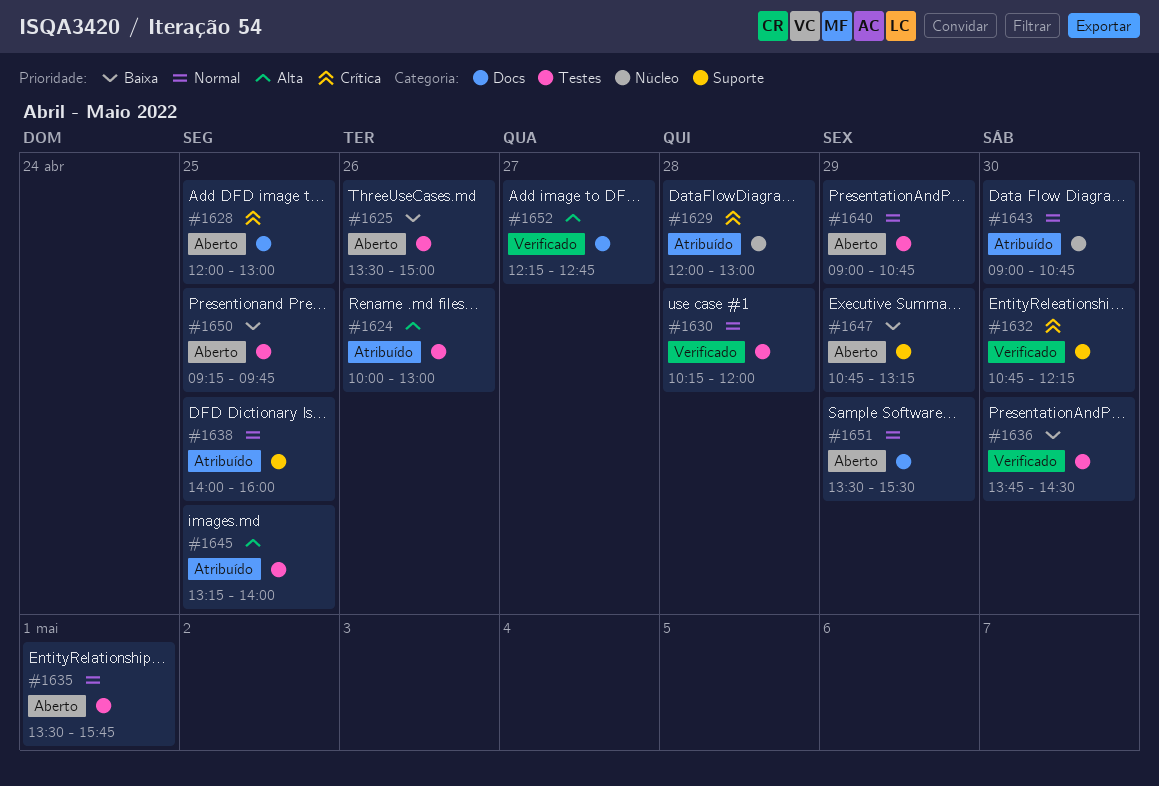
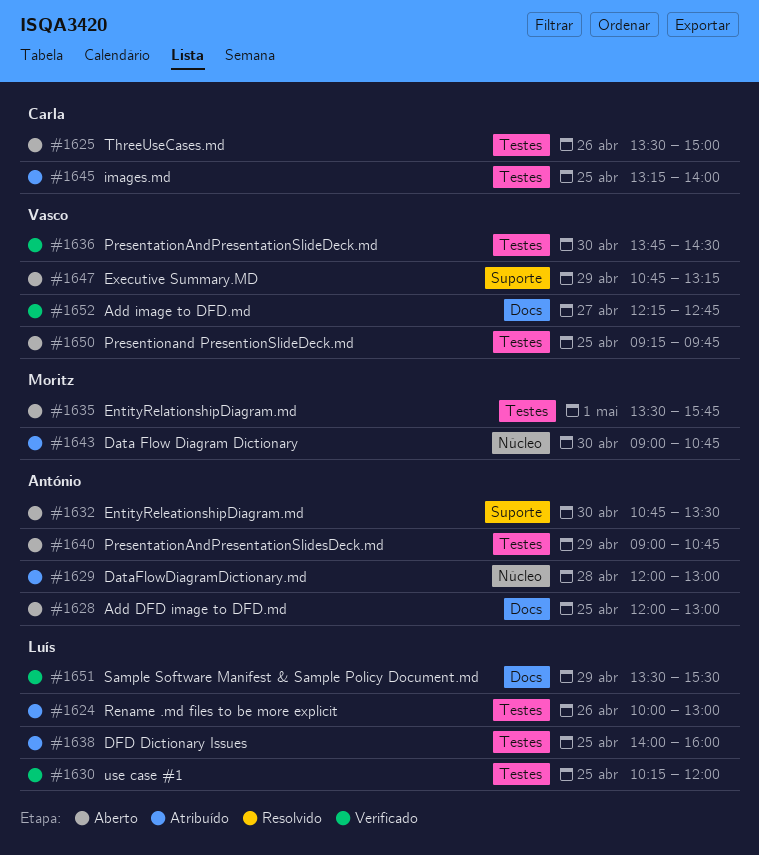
#1630, day: Apr 28 -> Apr 25
#1632, status: Verificado -> Aberto
#1632, ends: 12:15 -> 13:30
#1638, label: Suporte -> Testes
#1651, status: Aberto -> Verificado

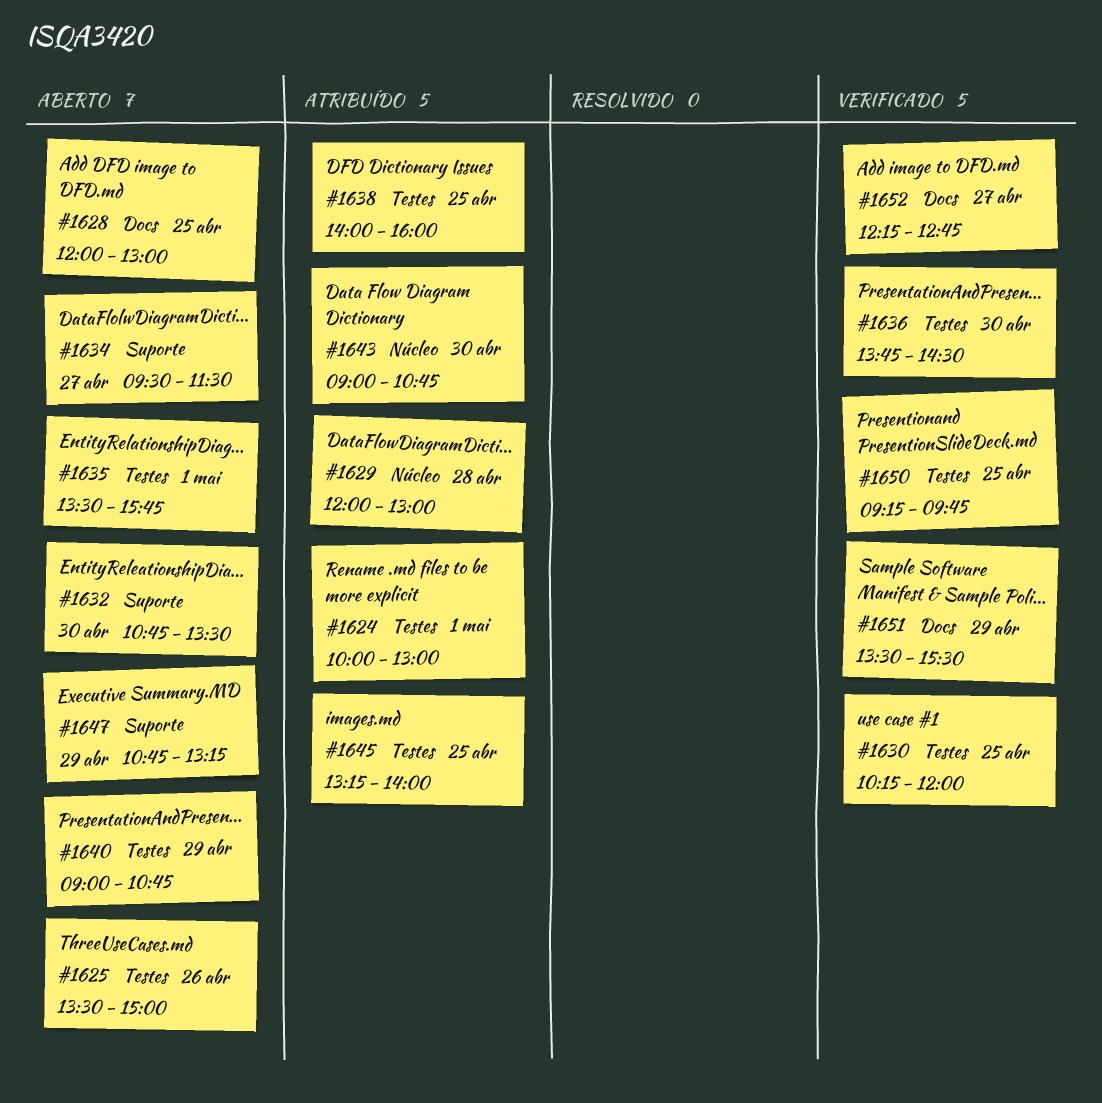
#1624, day: Apr 26 -> May 1
#1634: none -> present
#1650, status: Aberto -> Verificado

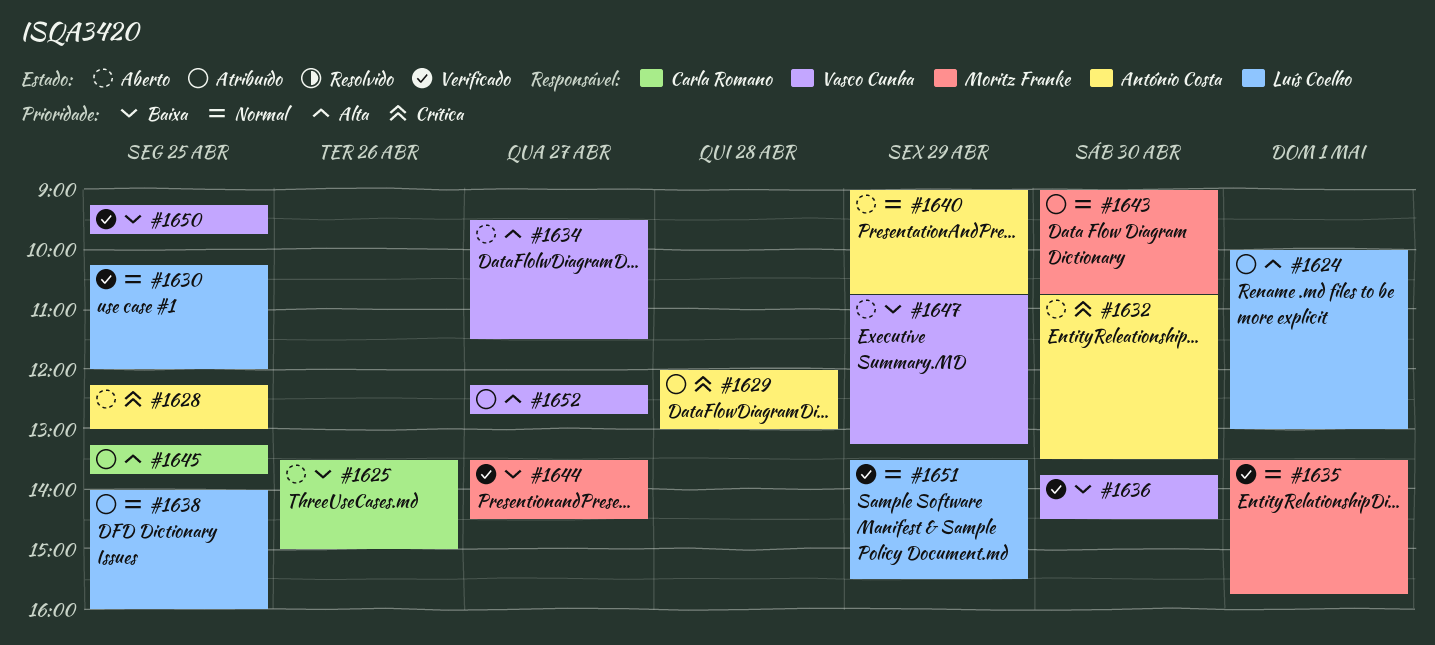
#1628, begins: 12:00 -> 12:15
#1635, status: Aberto -> Verificado
#1644: none -> present
#1645, ends: 14:00 -> 13:45
#1652, status: Verificado -> Atribuído

